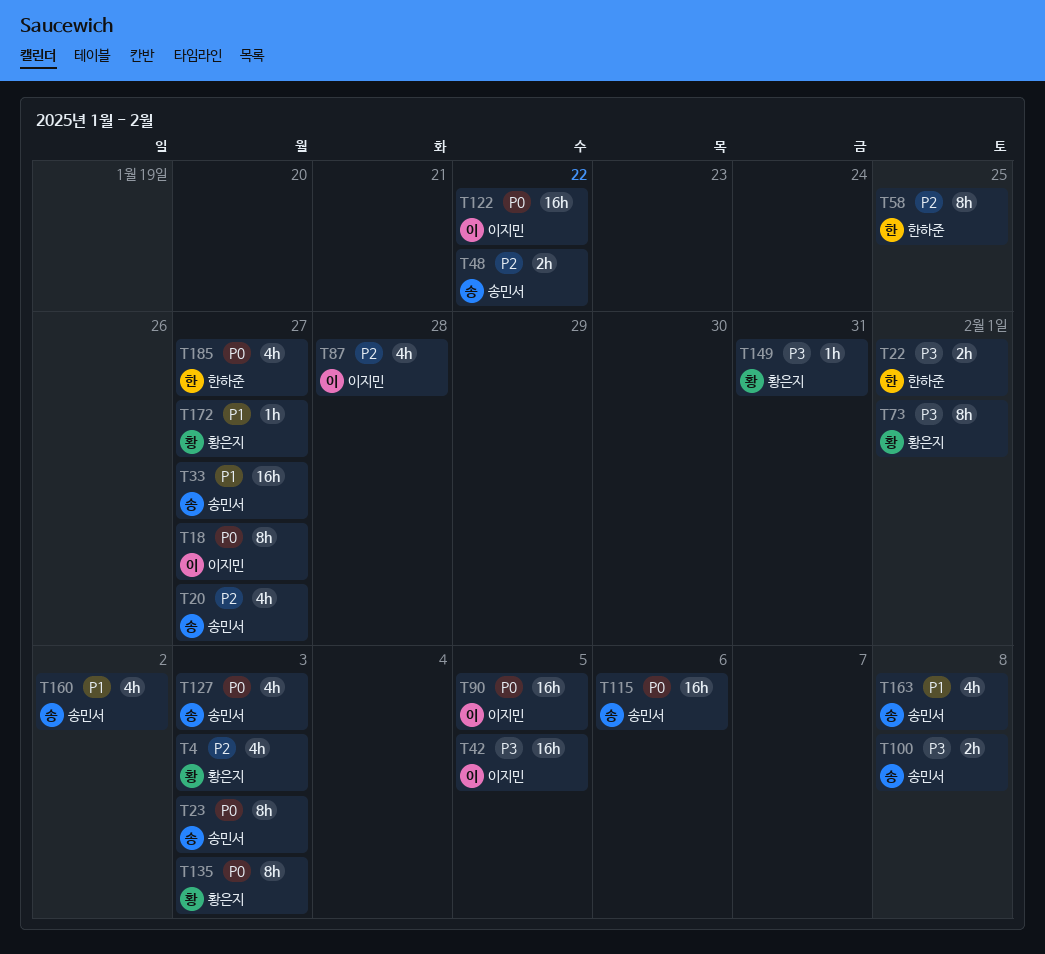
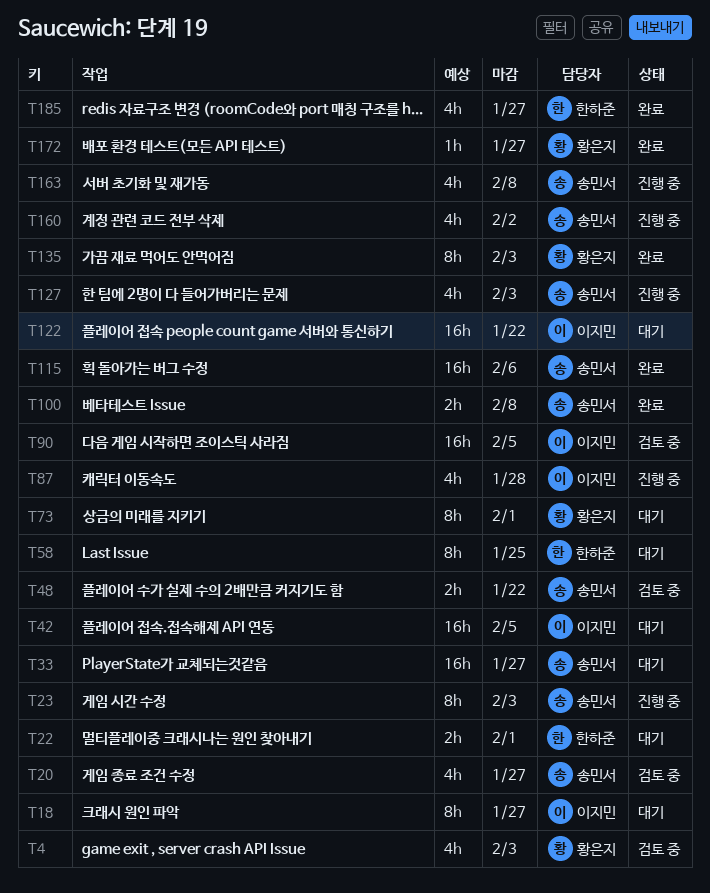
T149: present -> none

